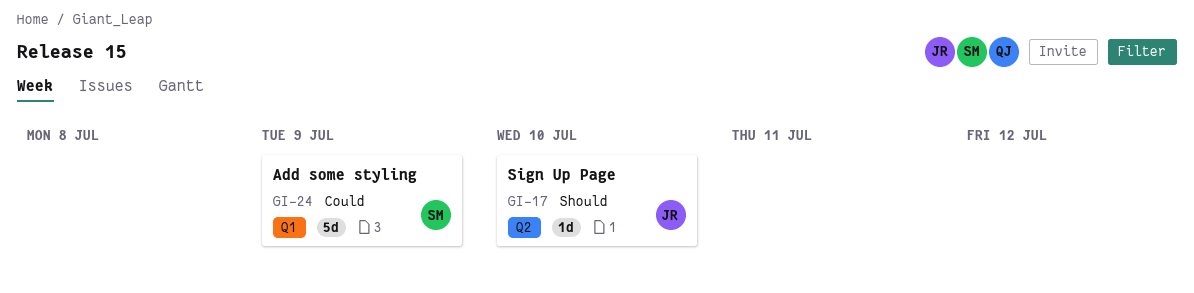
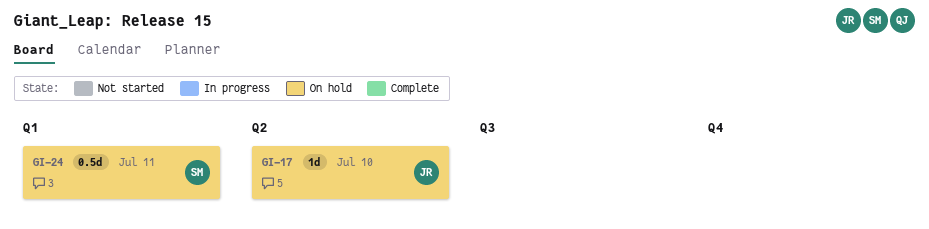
GI-24, estimate: 5d -> 0.5d
GI-24, due: Jul 9 -> Jul 11

